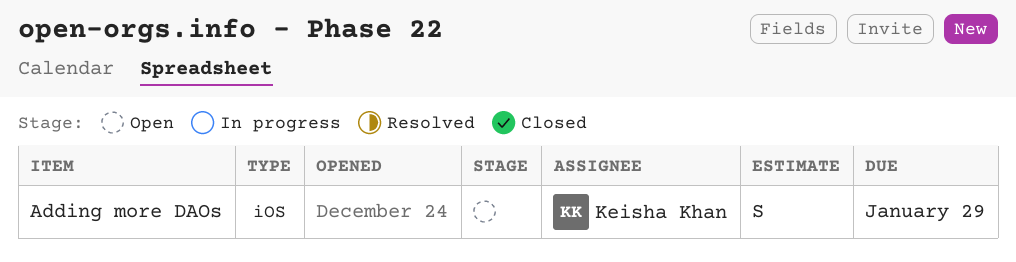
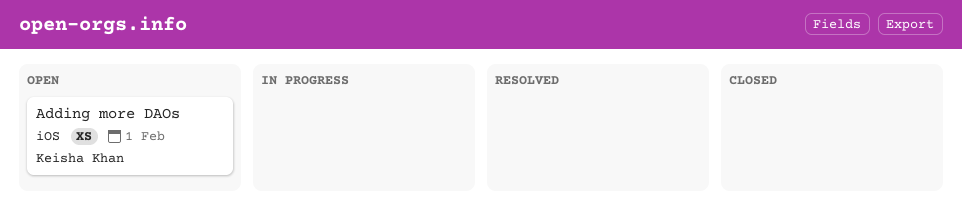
Adding more DAOs, estimate: S -> XS
Adding more DAOs, due: Jan 29 -> Feb 1

